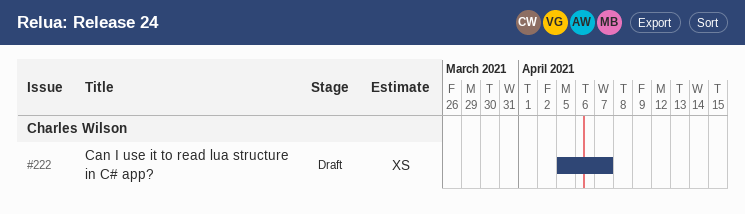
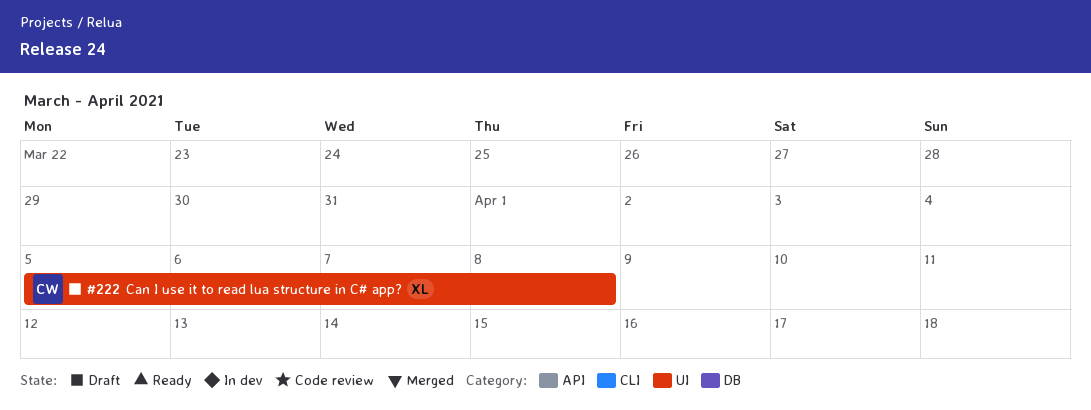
#222, estimate: XS -> XL
#222, due: Apr 7 -> Apr 8

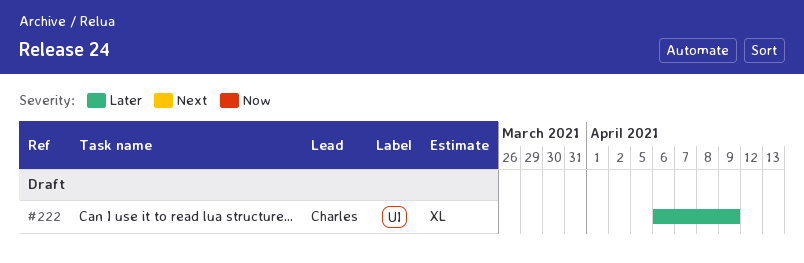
#222, start: Apr 5 -> Apr 6
#222, due: Apr 8 -> Apr 9

